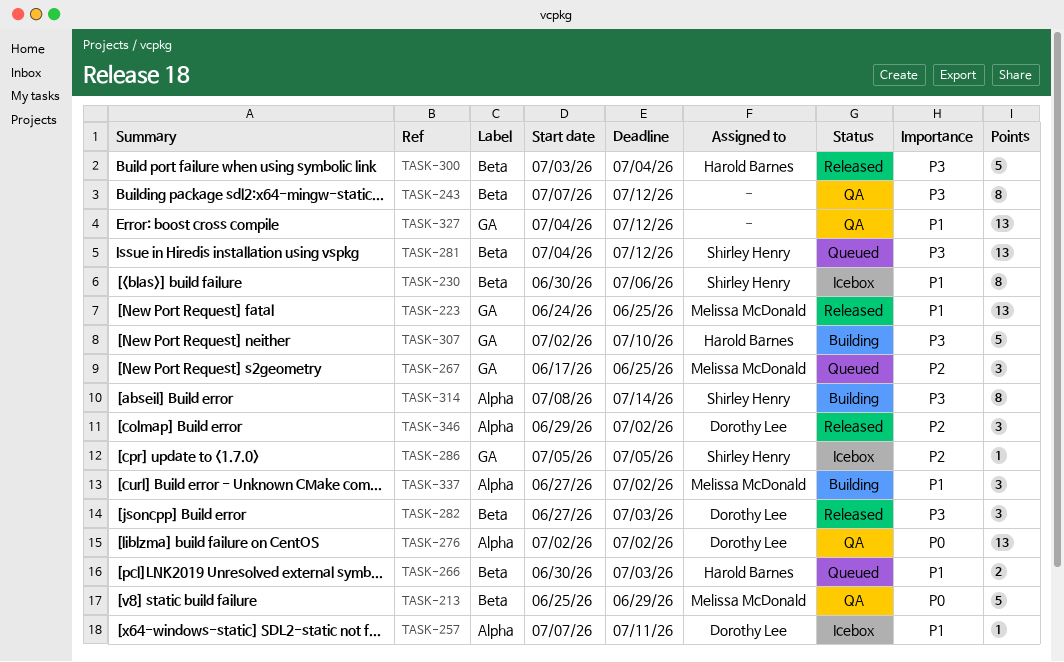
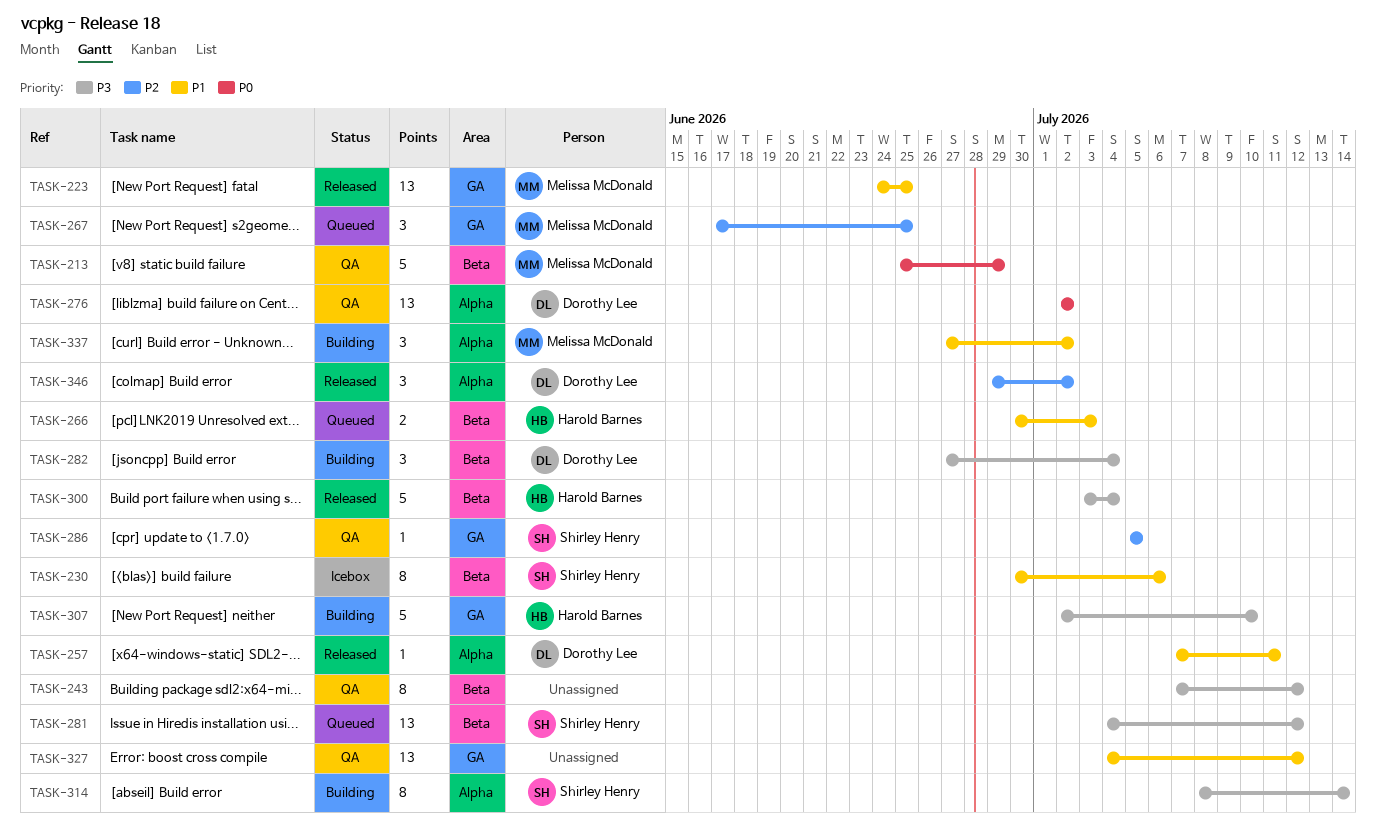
TASK-257, status: Icebox -> Released
TASK-282, status: Released -> Building
TASK-282, due: Jul 3 -> Jul 4
TASK-286, status: Icebox -> QA

